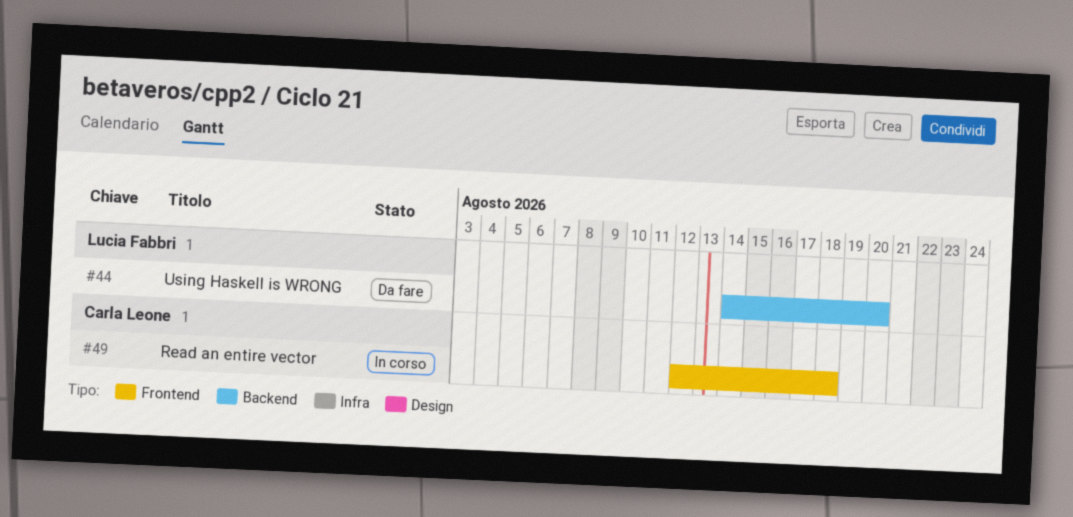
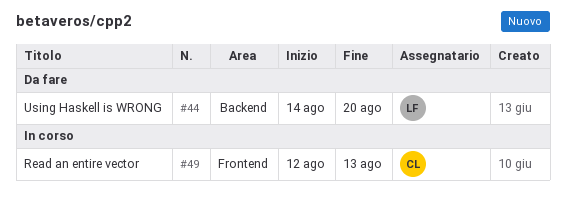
#49, due: Aug 18 -> Aug 13

